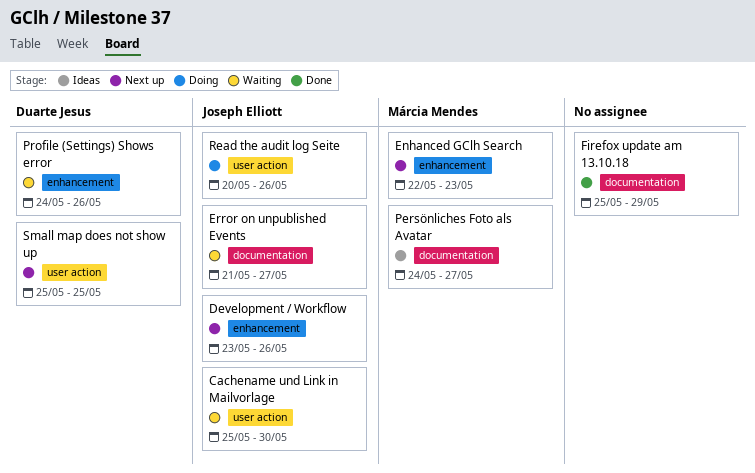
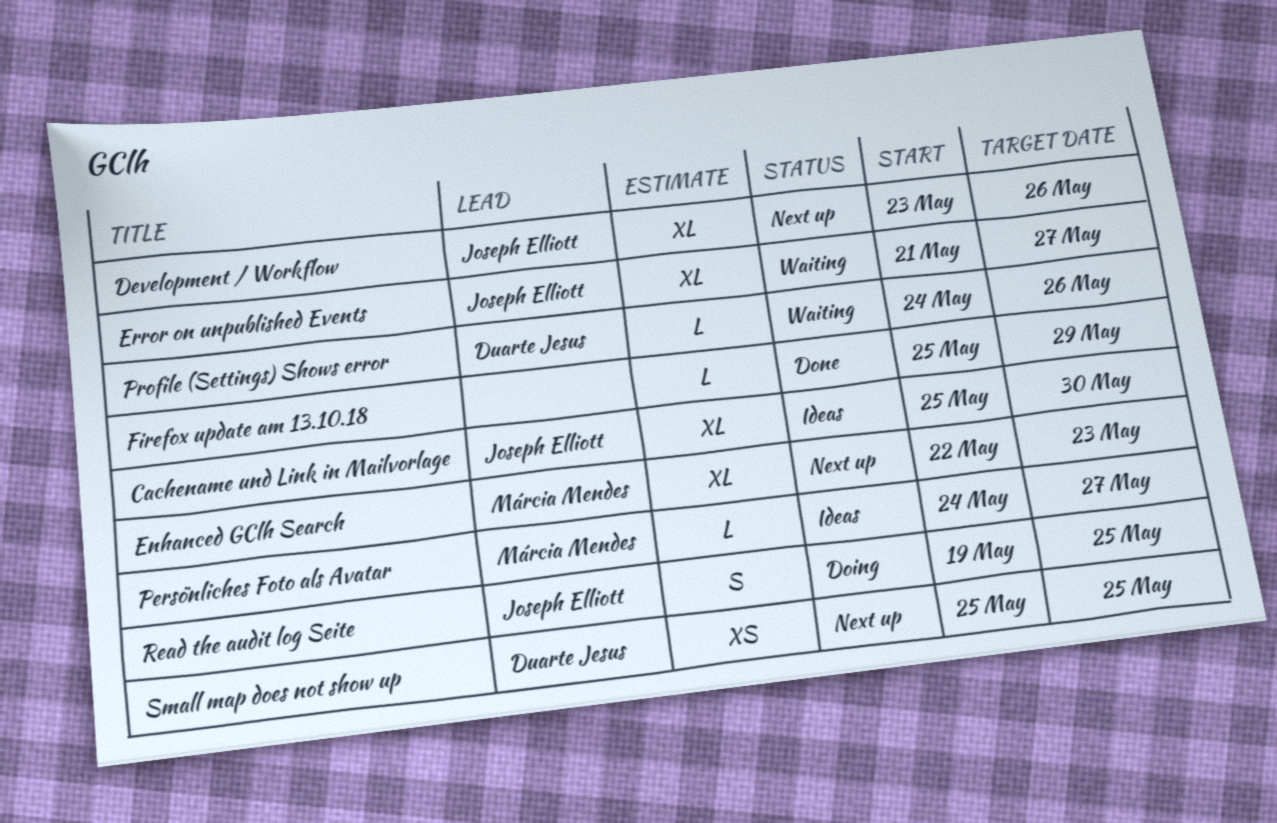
Cachename und Link in Mailvorlage, status: Waiting -> Ideas
Read the audit log Seite, start: May 20 -> May 19
Read the audit log Seite, due: May 26 -> May 25

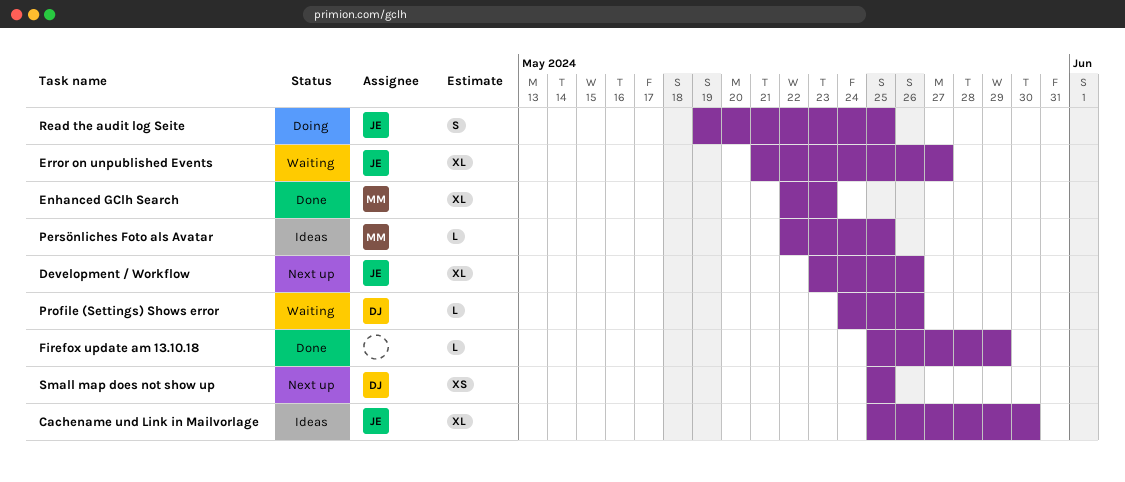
Enhanced GClh Search, status: Next up -> Done
Persönliches Foto als Avatar, start: May 24 -> May 22
Persönliches Foto als Avatar, due: May 27 -> May 25

